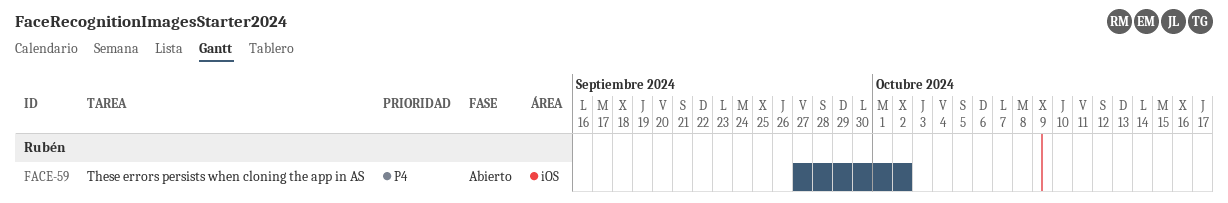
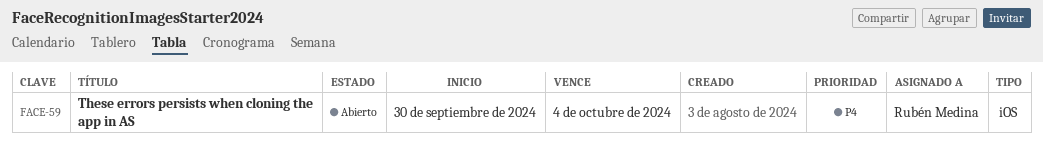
FACE-59, start: Sep 27 -> Sep 30
FACE-59, due: Oct 2 -> Oct 4

